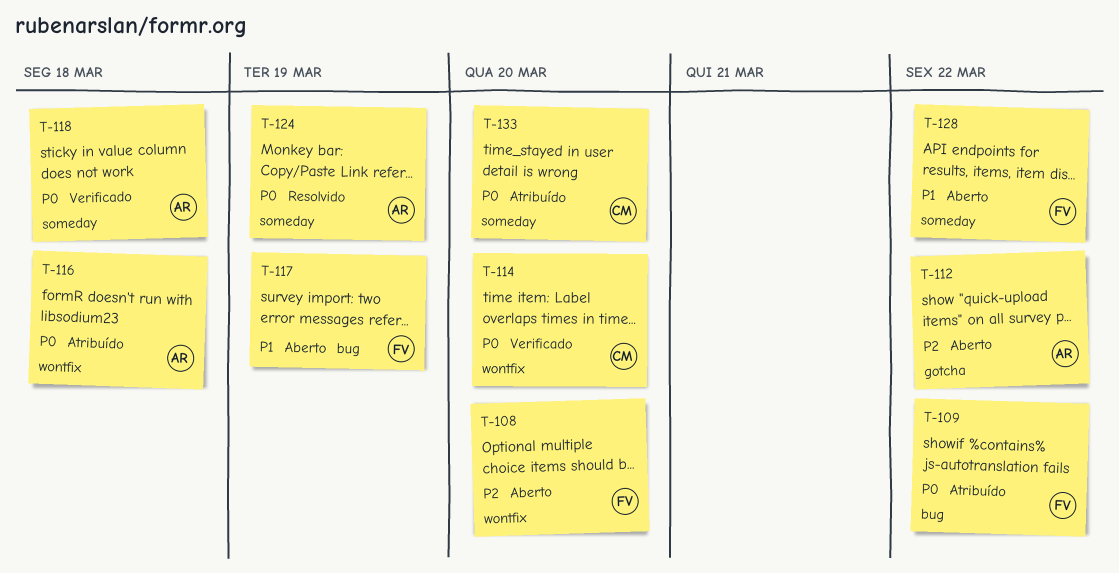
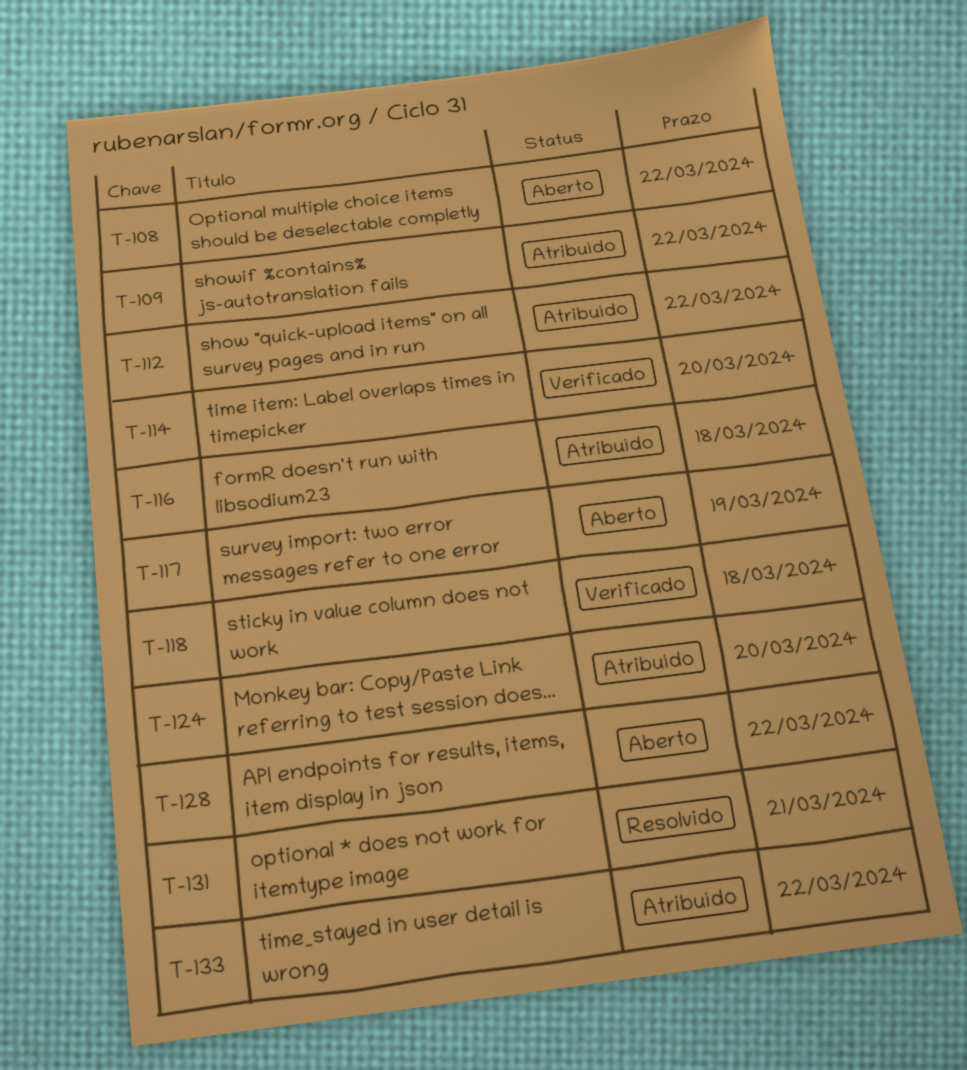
T-108, due: Mar 20 -> Mar 22
T-112, status: Aberto -> Atribuído
T-124, status: Resolvido -> Atribuído
T-124, due: Mar 19 -> Mar 20
T-131: none -> present
T-133, due: Mar 20 -> Mar 22

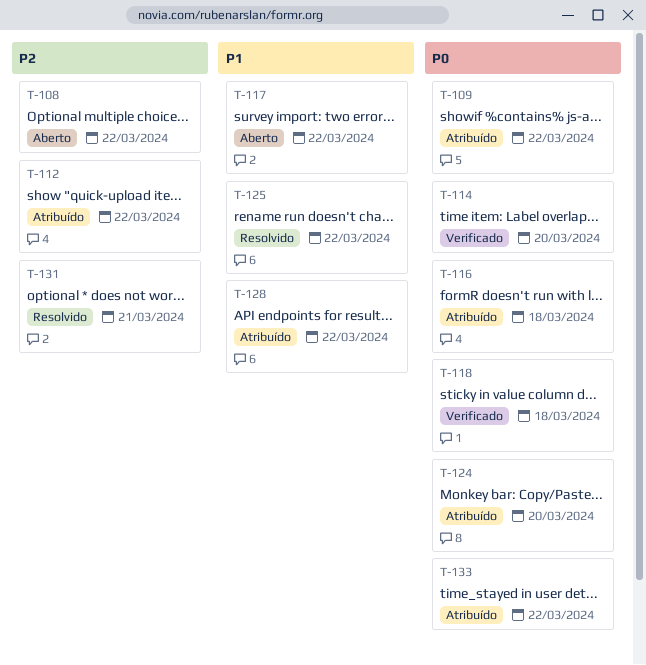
T-117, due: Mar 19 -> Mar 22
T-125: none -> present
T-128, status: Aberto -> Atribuído

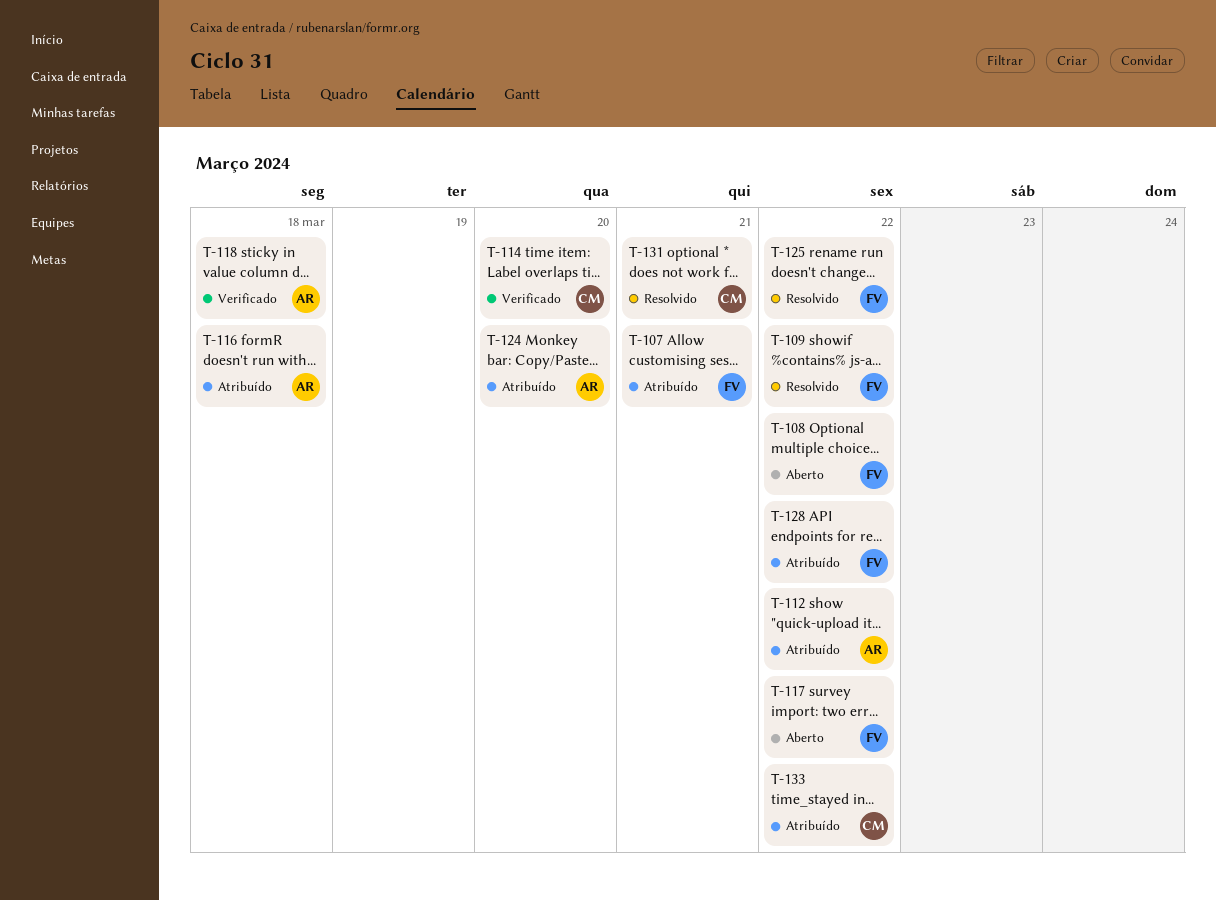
T-107: none -> present
T-109, status: Atribuído -> Resolvido

